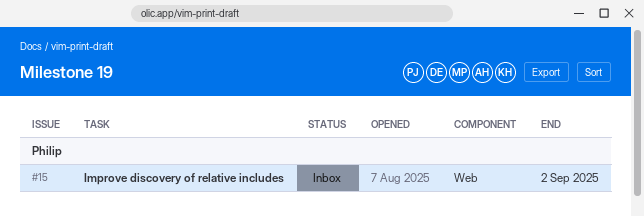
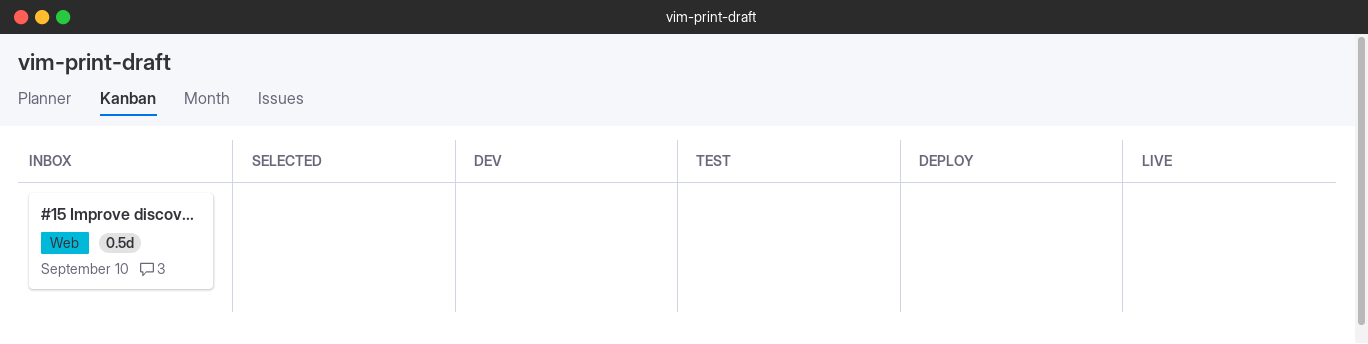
#15, due: Sep 2 -> Sep 10

